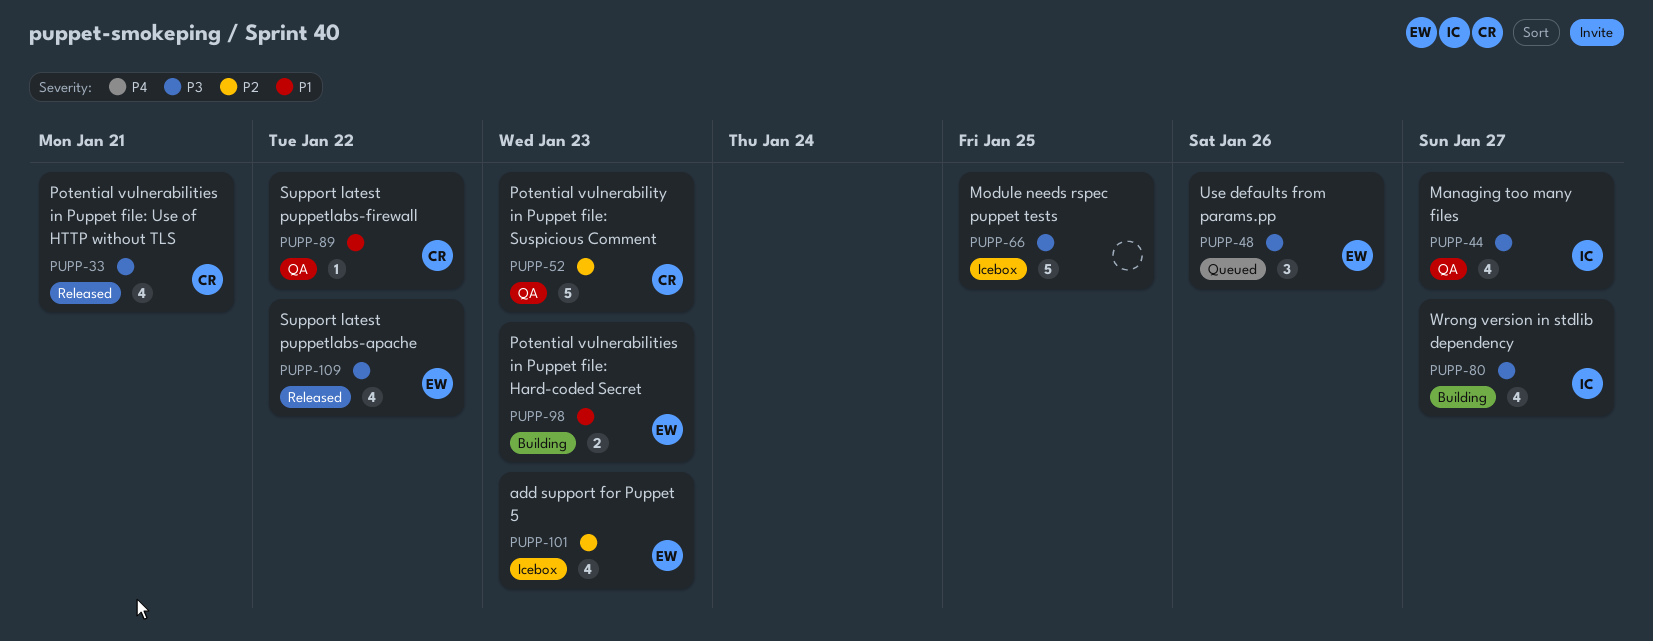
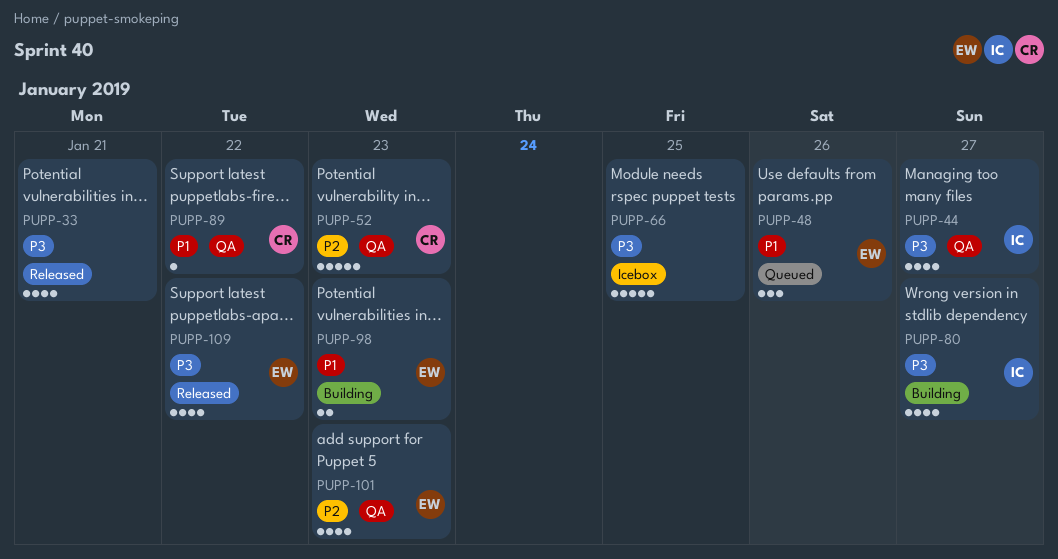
PUPP-33, owner: CR -> none
PUPP-48, priority: P3 -> P1
PUPP-101, status: Icebox -> QA

